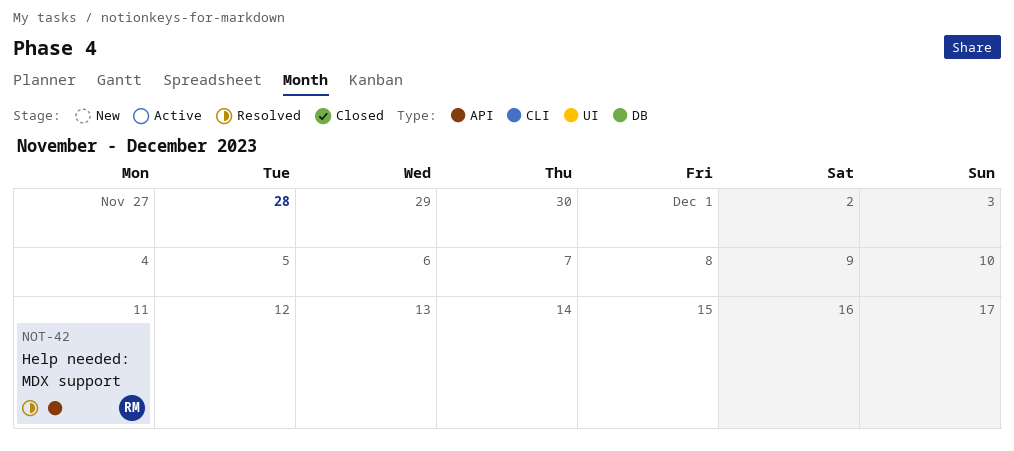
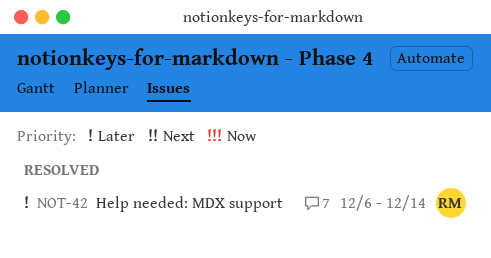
NOT-42, due: Dec 11 -> Dec 14

